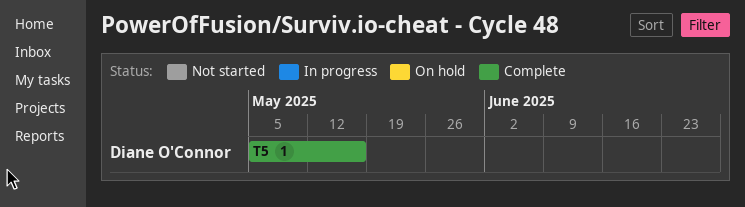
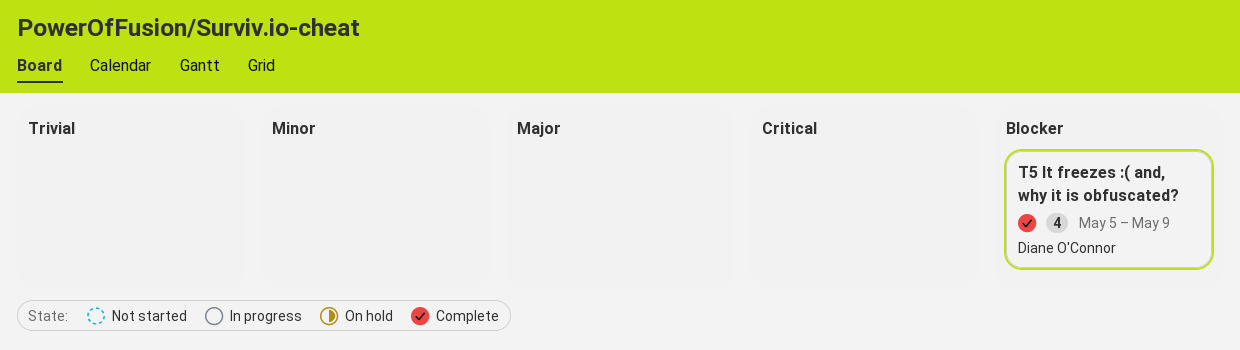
T5, estimate: 1 -> 4
T5, due: May 16 -> May 9

